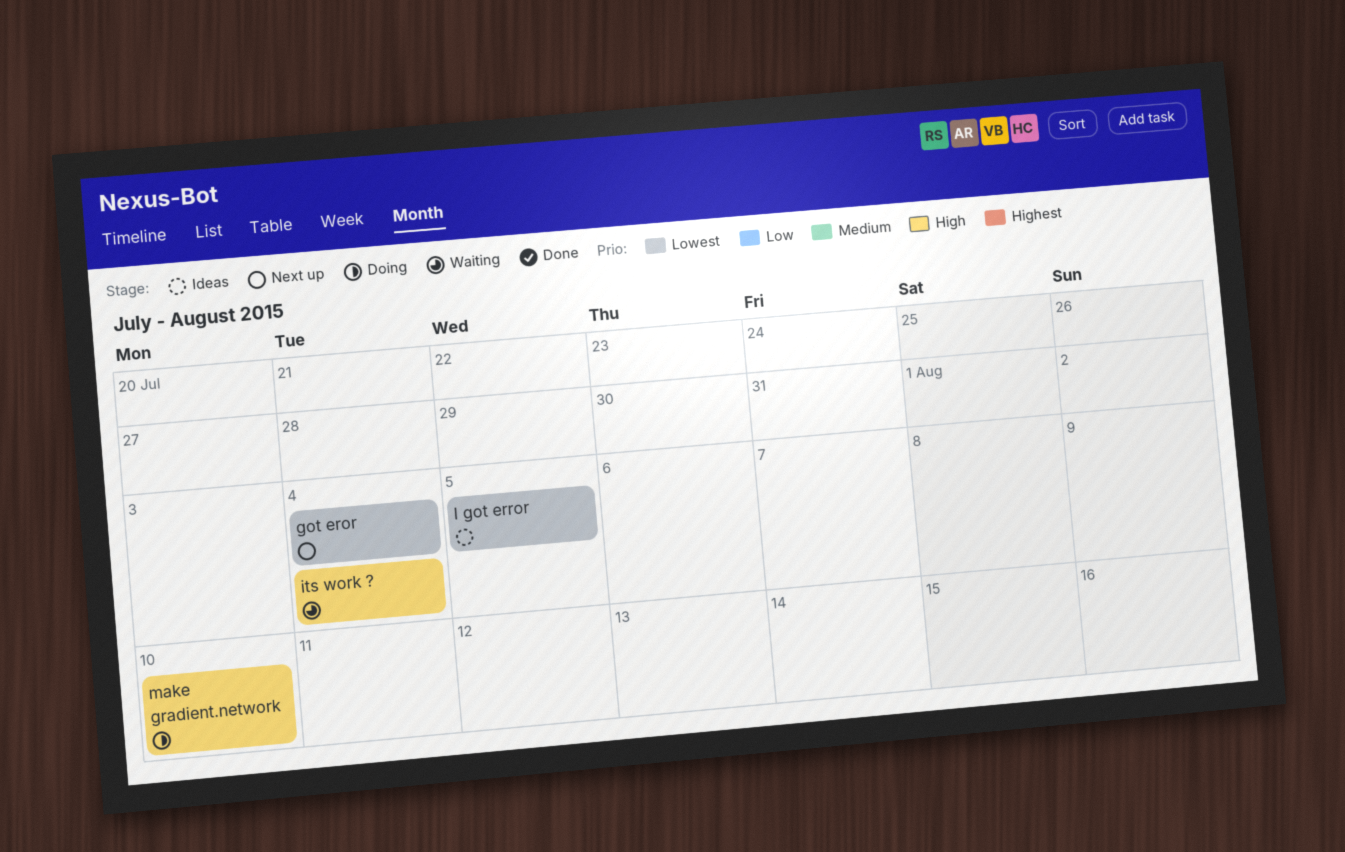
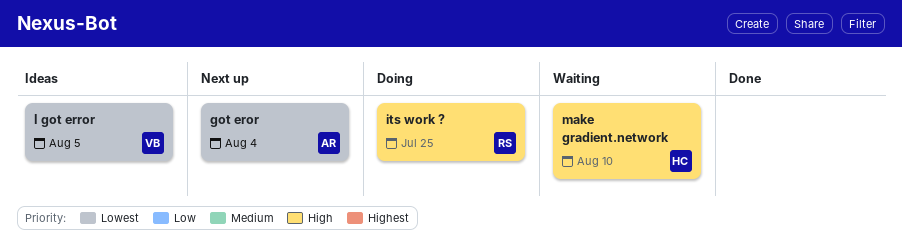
its work ?, status: Waiting -> Doing
its work ?, due: Aug 4 -> Jul 25
make gradient.network, status: Doing -> Waiting

